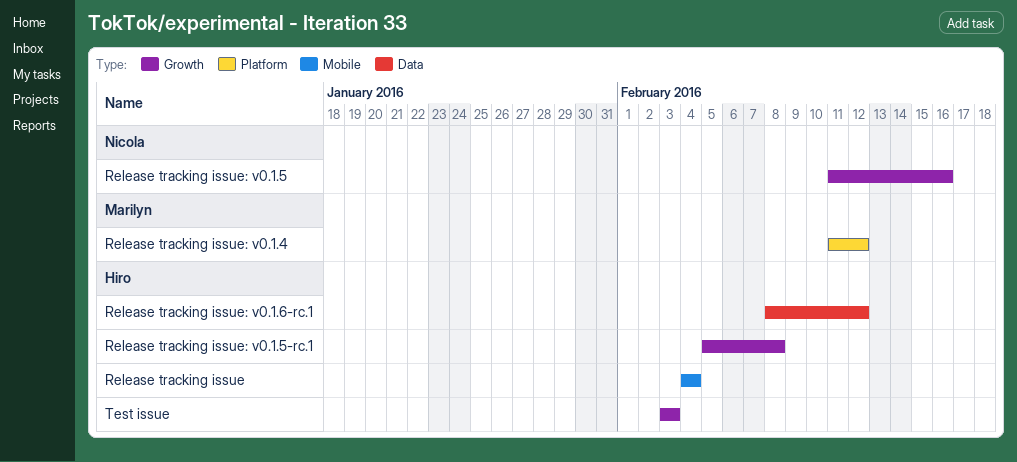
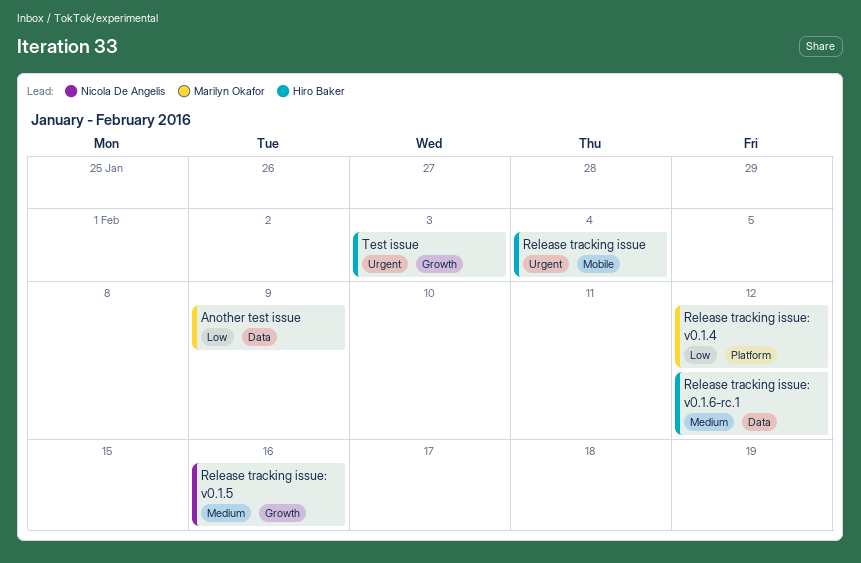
Another test issue: none -> present
Release tracking issue: v0.1.5-rc.1: present -> none

